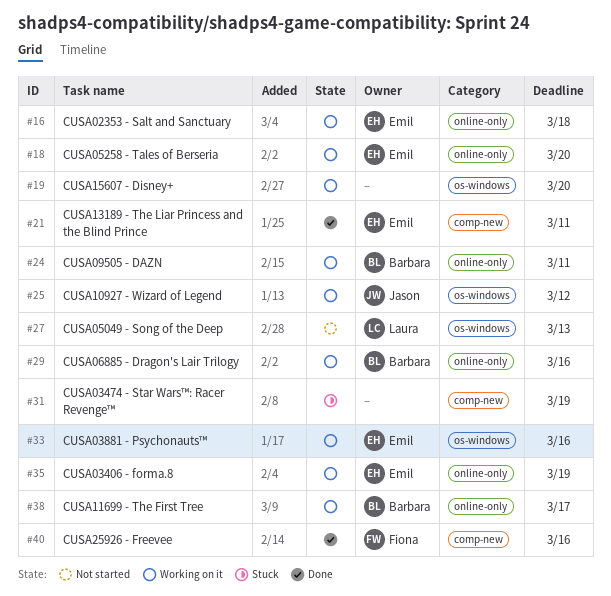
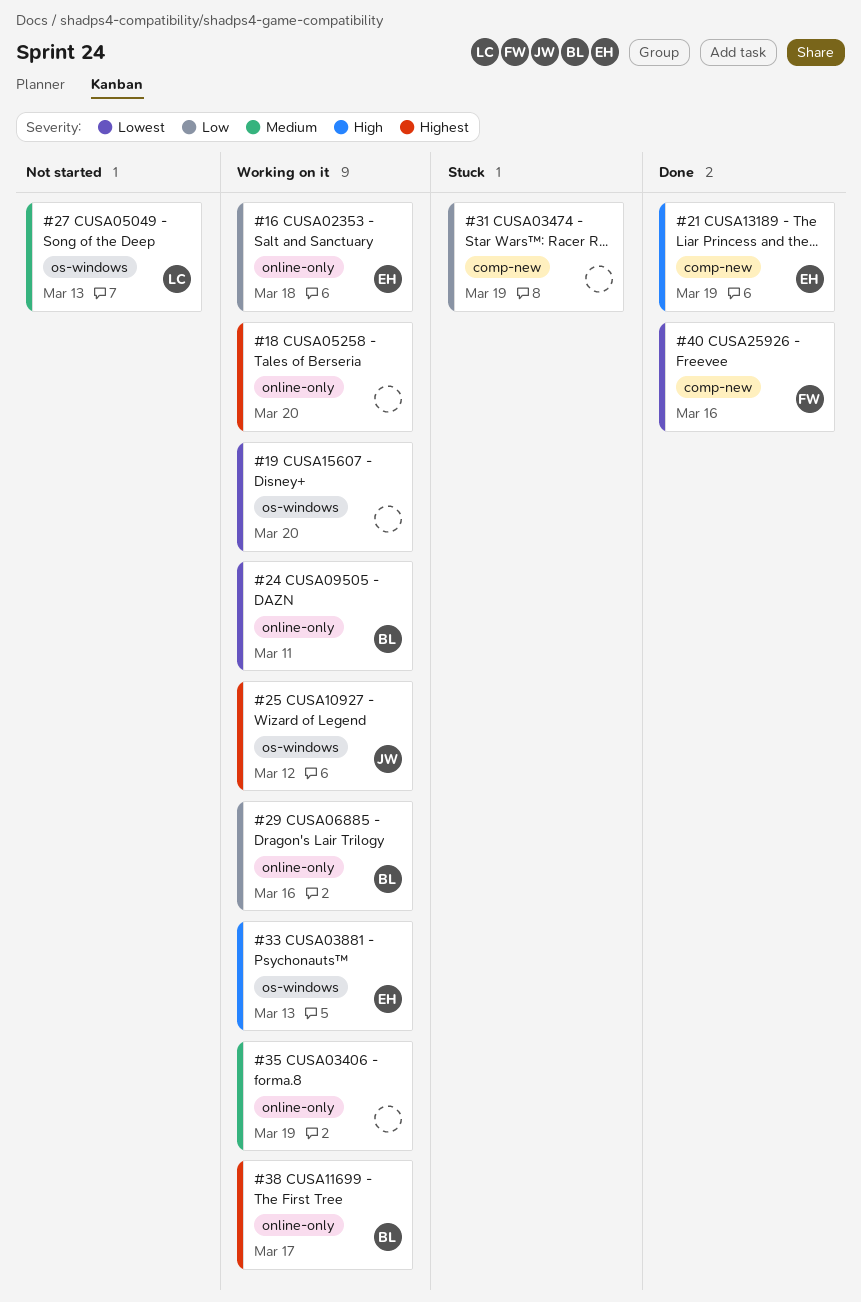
#18, owner: Emil -> none
#21, due: Mar 11 -> Mar 19
#33, due: Mar 16 -> Mar 13
#35, owner: Emil -> none

